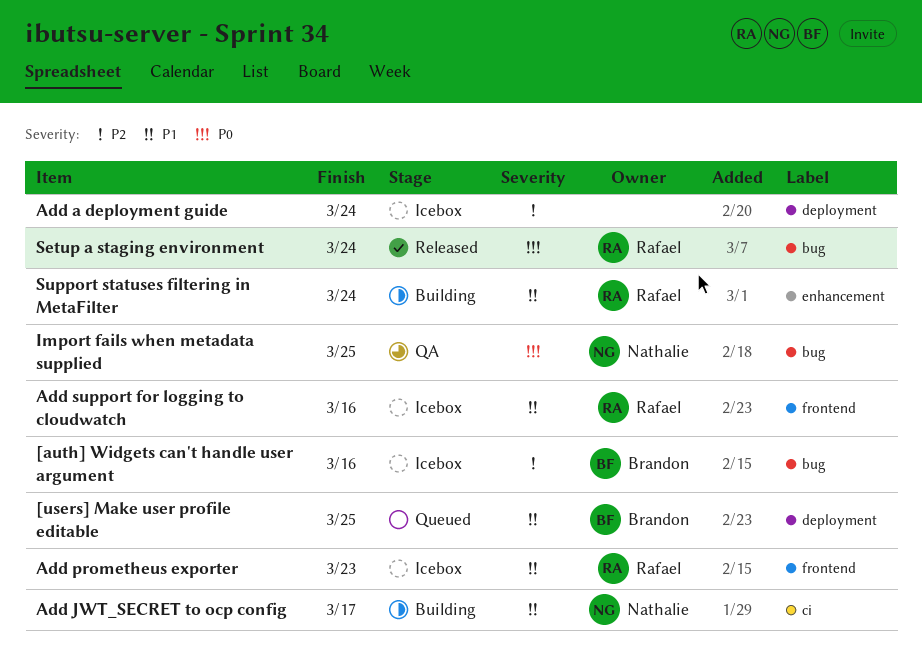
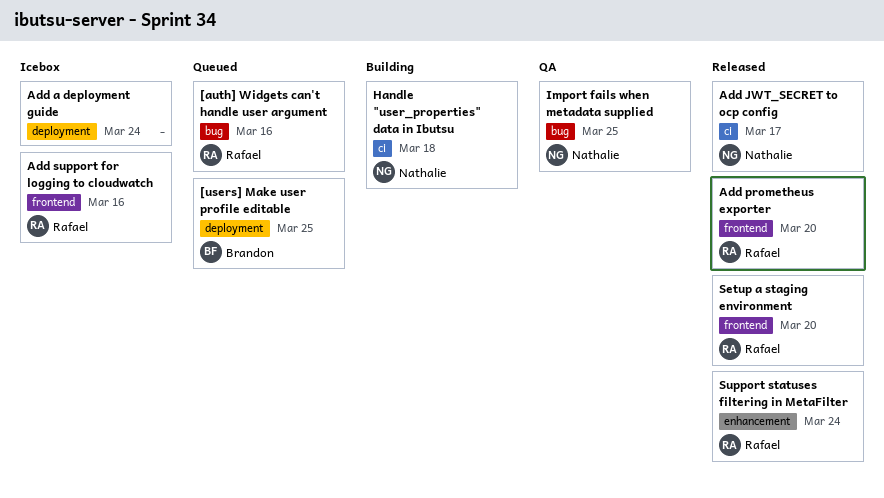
[auth] Widgets can't handle user argument, status: Icebox -> Queued
[auth] Widgets can't handle user argument, owner: Brandon -> Rafael
Add JWT_SECRET to ocp config, status: Building -> Released
Add prometheus exporter, status: Icebox -> Released
Add prometheus exporter, due: Mar 23 -> Mar 20
Handle "user_properties" data in Ibutsu: none -> present
Setup a staging environment, label: bug -> frontend
Setup a staging environment, due: Mar 24 -> Mar 20
Support statuses filtering in MetaFilter, status: Building -> Released

